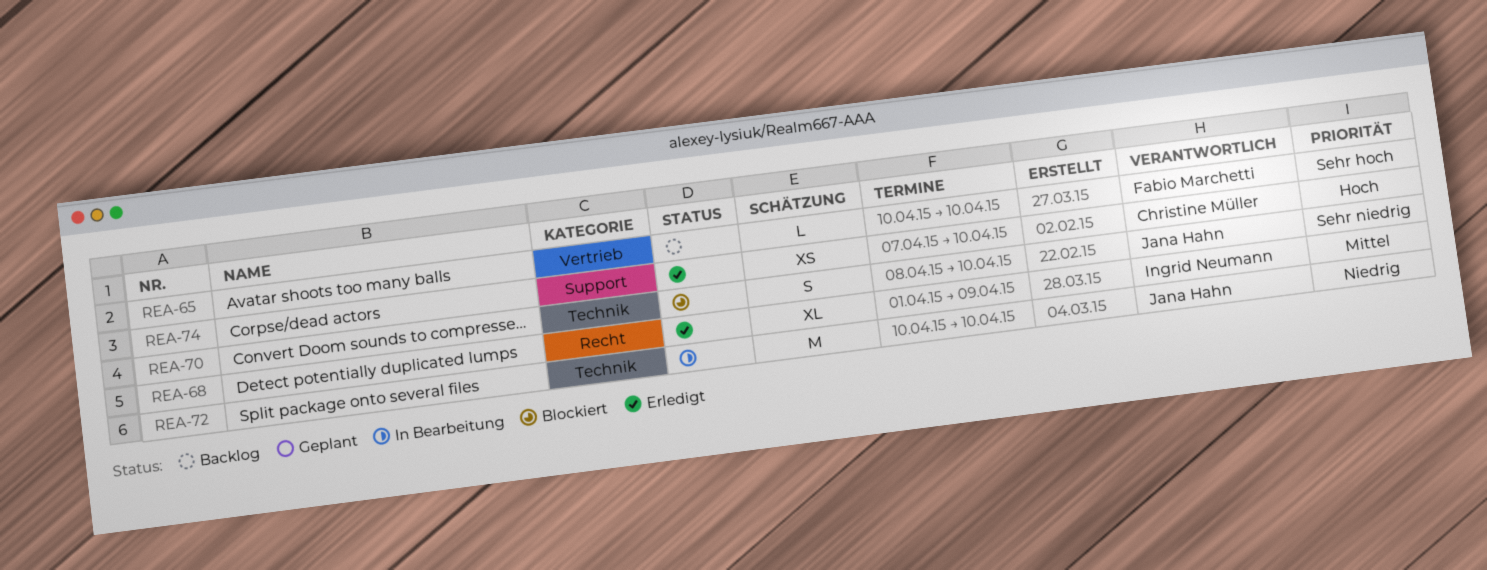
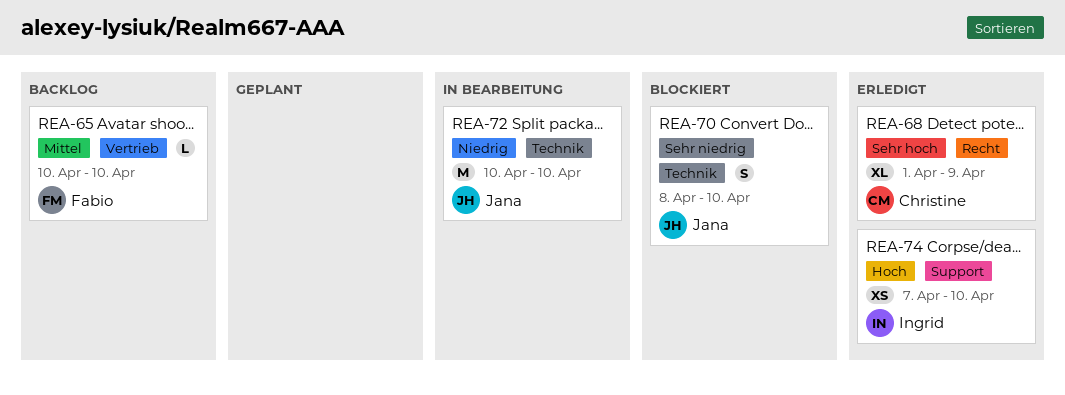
REA-65, priority: Sehr hoch -> Mittel
REA-68, owner: Ingrid Neumann -> Christine Müller
REA-68, priority: Mittel -> Sehr hoch
REA-74, owner: Christine Müller -> Ingrid Neumann

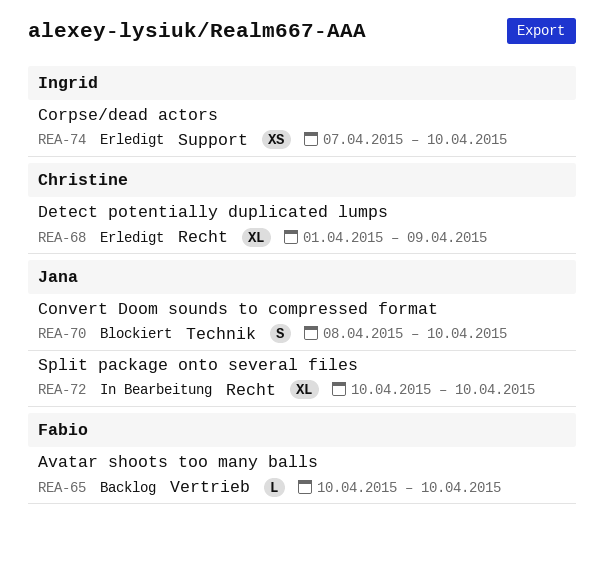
REA-72, label: Technik -> Recht
REA-72, estimate: M -> XL

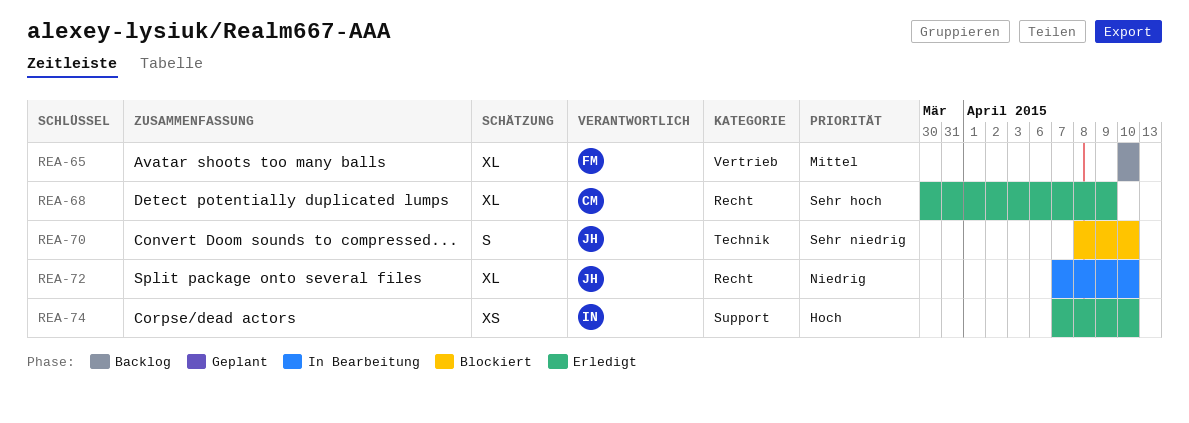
REA-65, estimate: L -> XL
REA-68, start: Apr 1 -> Mar 30
REA-72, start: Apr 10 -> Apr 7

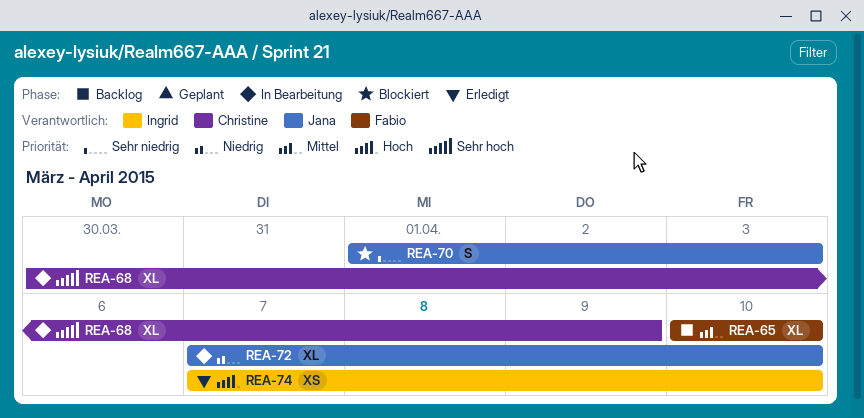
REA-68, status: Erledigt -> In Bearbeitung
REA-70, start: Apr 8 -> Apr 1
REA-70, due: Apr 10 -> Apr 3

